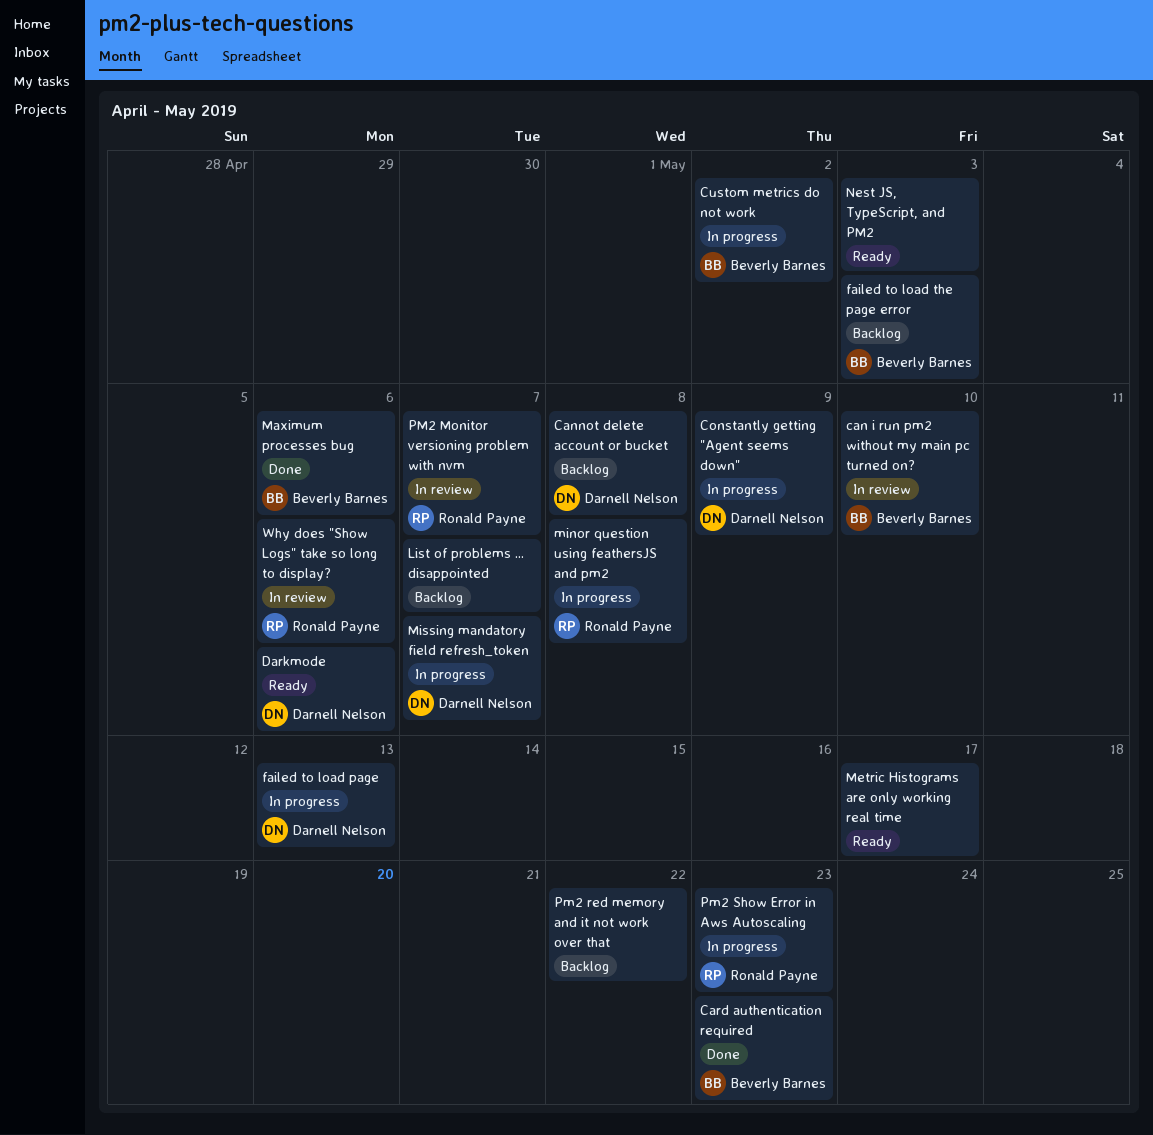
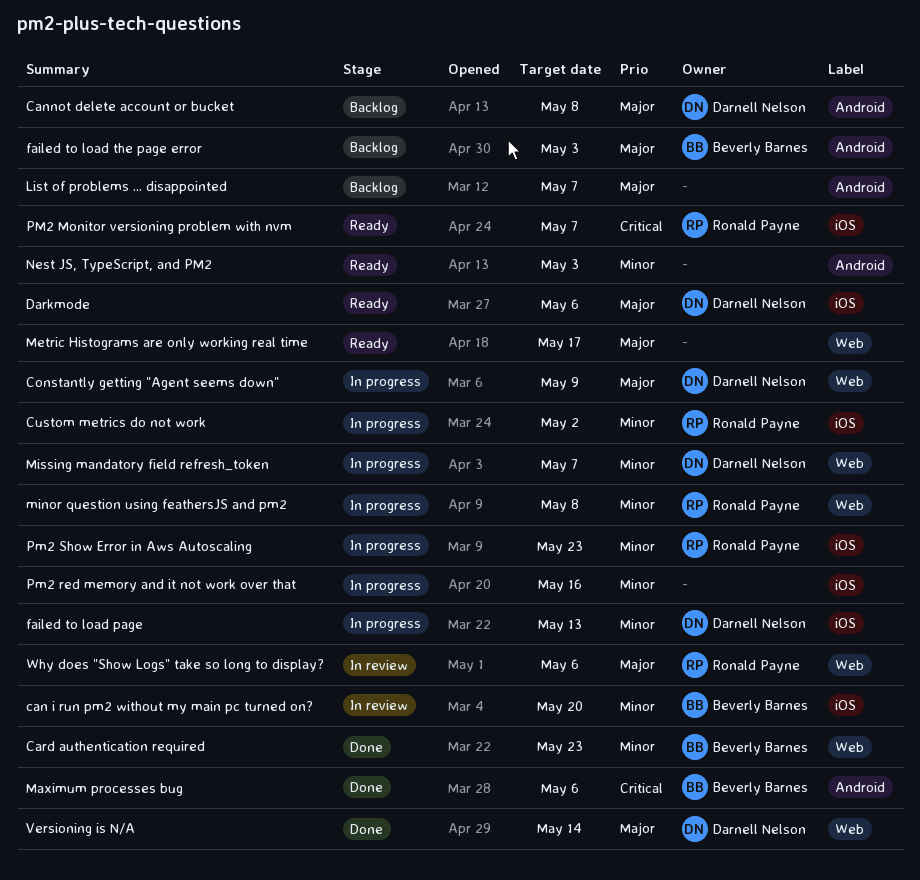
can i run pm2 without my main pc turned on?, due: May 10 -> May 20
Custom metrics do not work, owner: Beverly Barnes -> Ronald Payne
PM2 Monitor versioning problem with nvm, status: In review -> Ready
Pm2 red memory and it not work over that, status: Backlog -> In progress
Pm2 red memory and it not work over that, due: May 22 -> May 16
Versioning is N/A: none -> present

